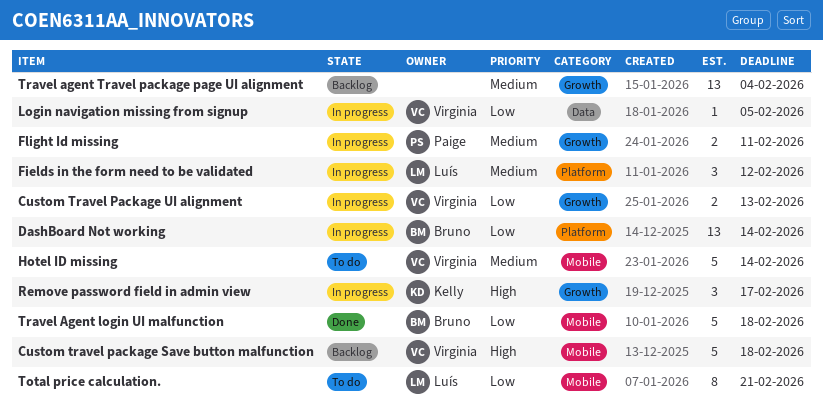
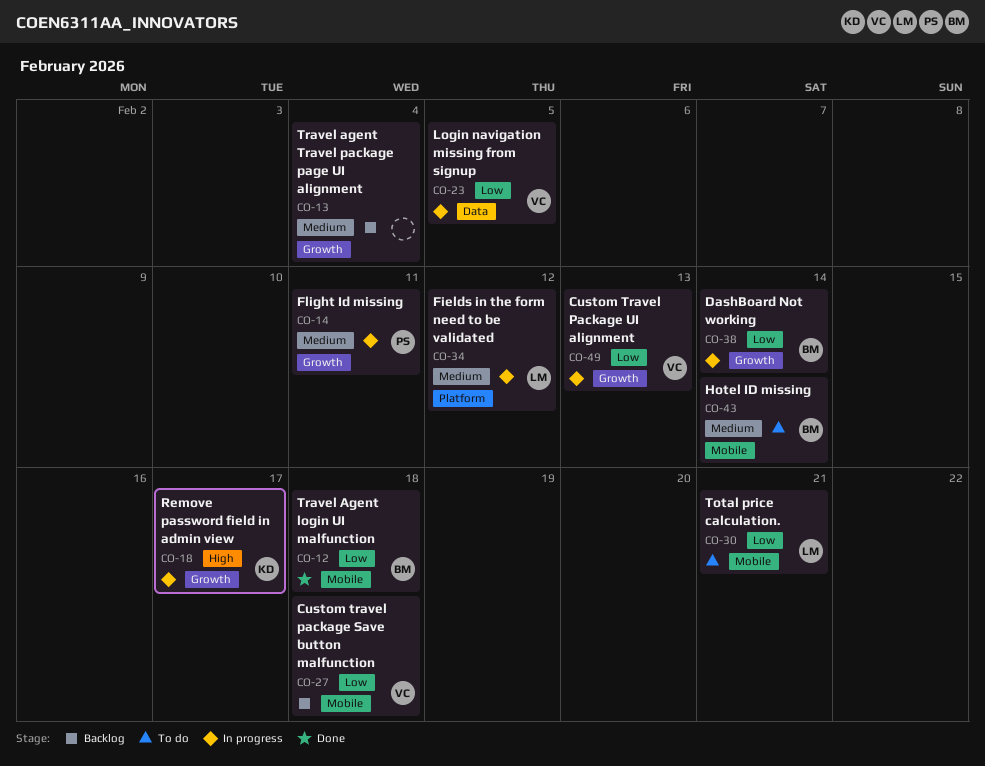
Custom travel package Save button malfunction, priority: High -> Low
DashBoard Not working, label: Platform -> Growth
Hotel ID missing, owner: Virginia -> Bruno

